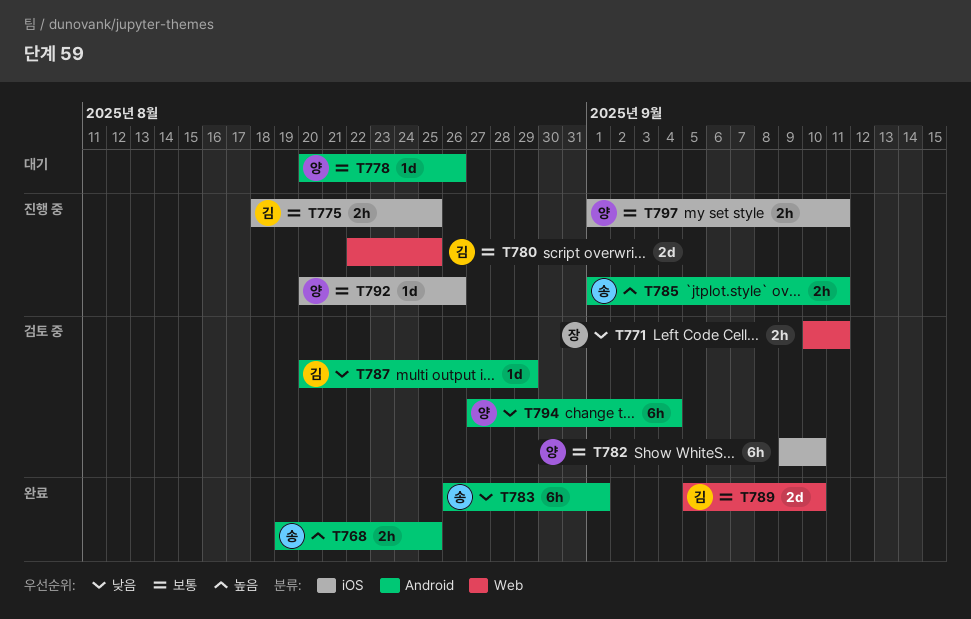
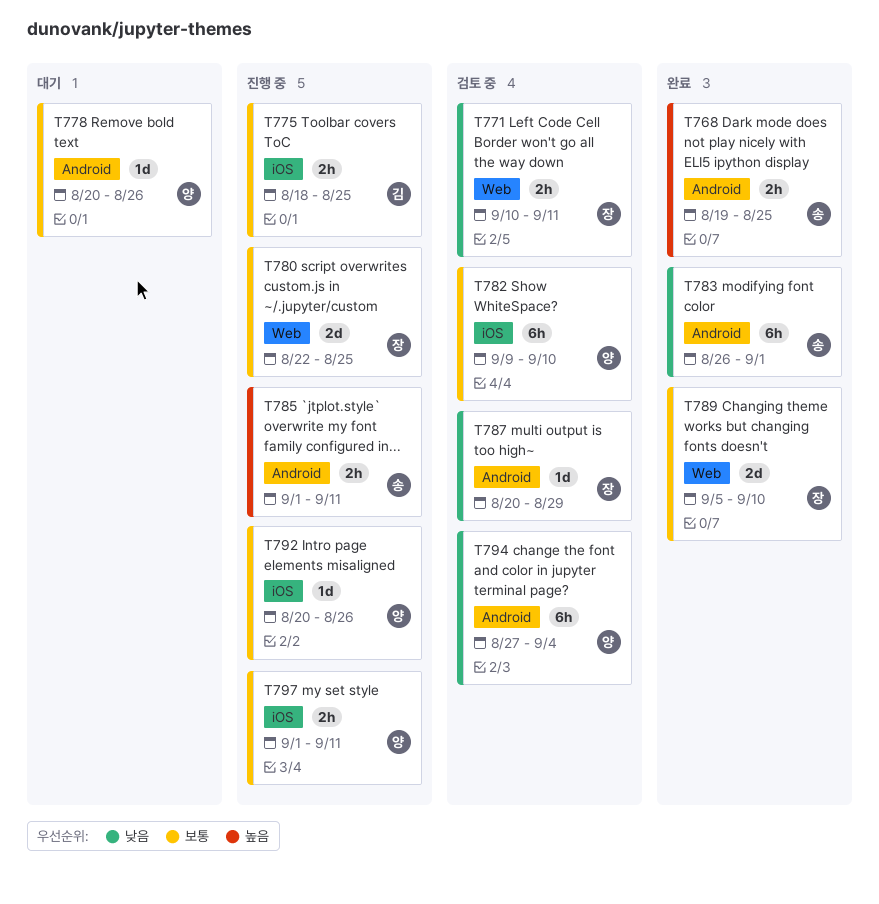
T780, owner: 김 -> 장
T787, owner: 김 -> 장
T789, owner: 김 -> 장

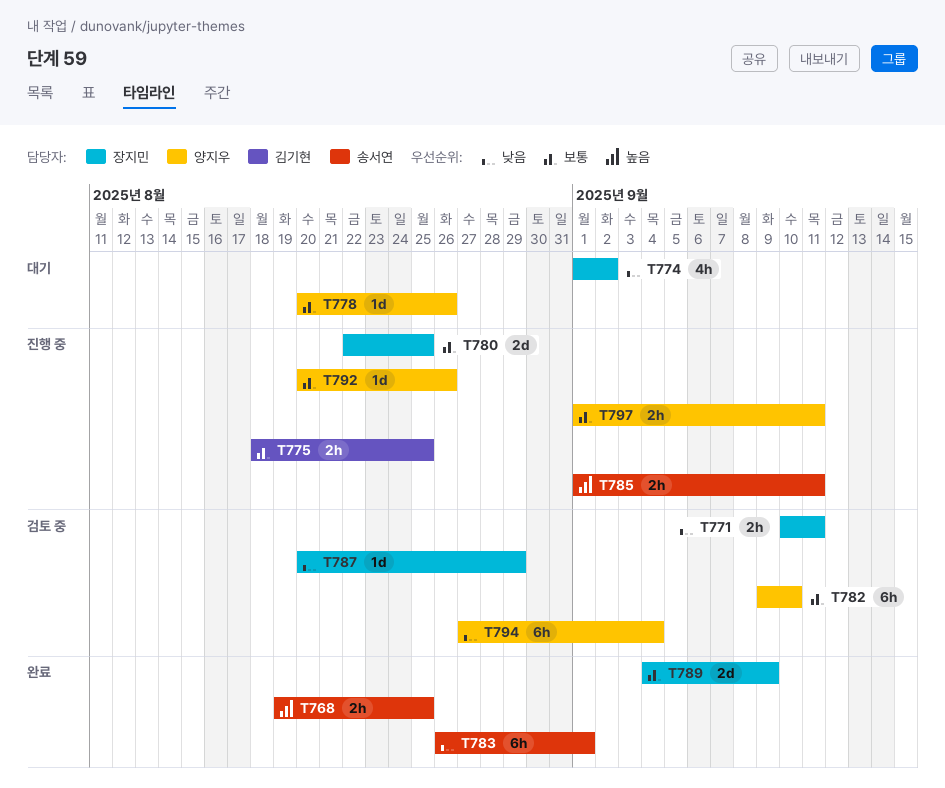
T774: none -> present
T789, start: Sep 5 -> Sep 4
T789, due: Sep 10 -> Sep 9

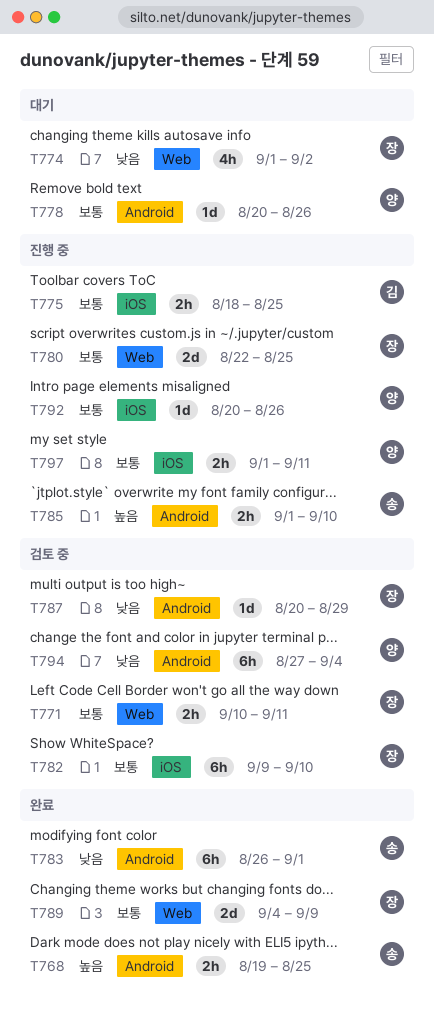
T771, priority: 낮음 -> 보통
T782, owner: 양지우 -> 장지민
T785, due: Sep 11 -> Sep 10

